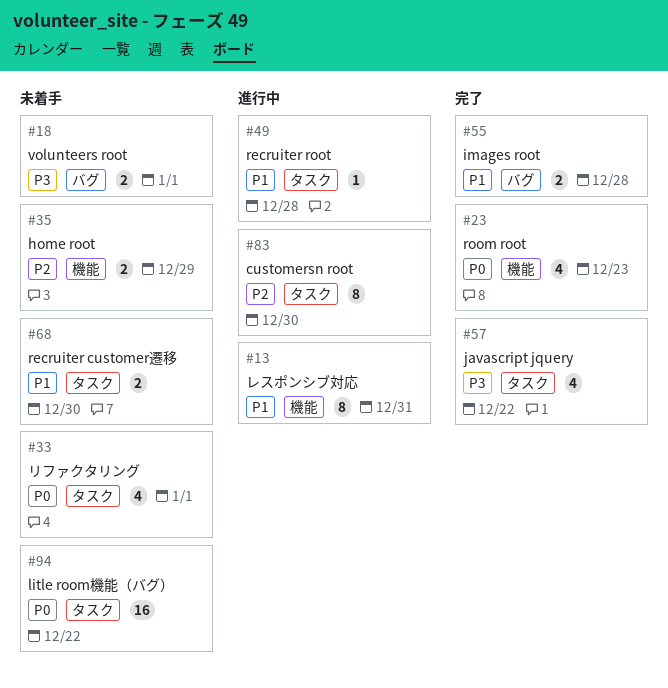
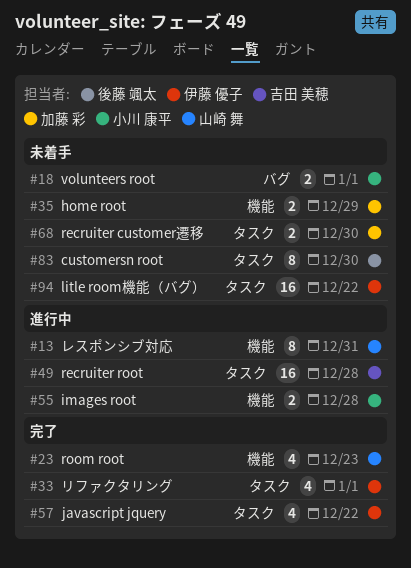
#33, status: 未着手 -> 完了
#49, estimate: 1 -> 16
#55, status: 完了 -> 進行中
#55, label: バグ -> 機能
#83, status: 進行中 -> 未着手

